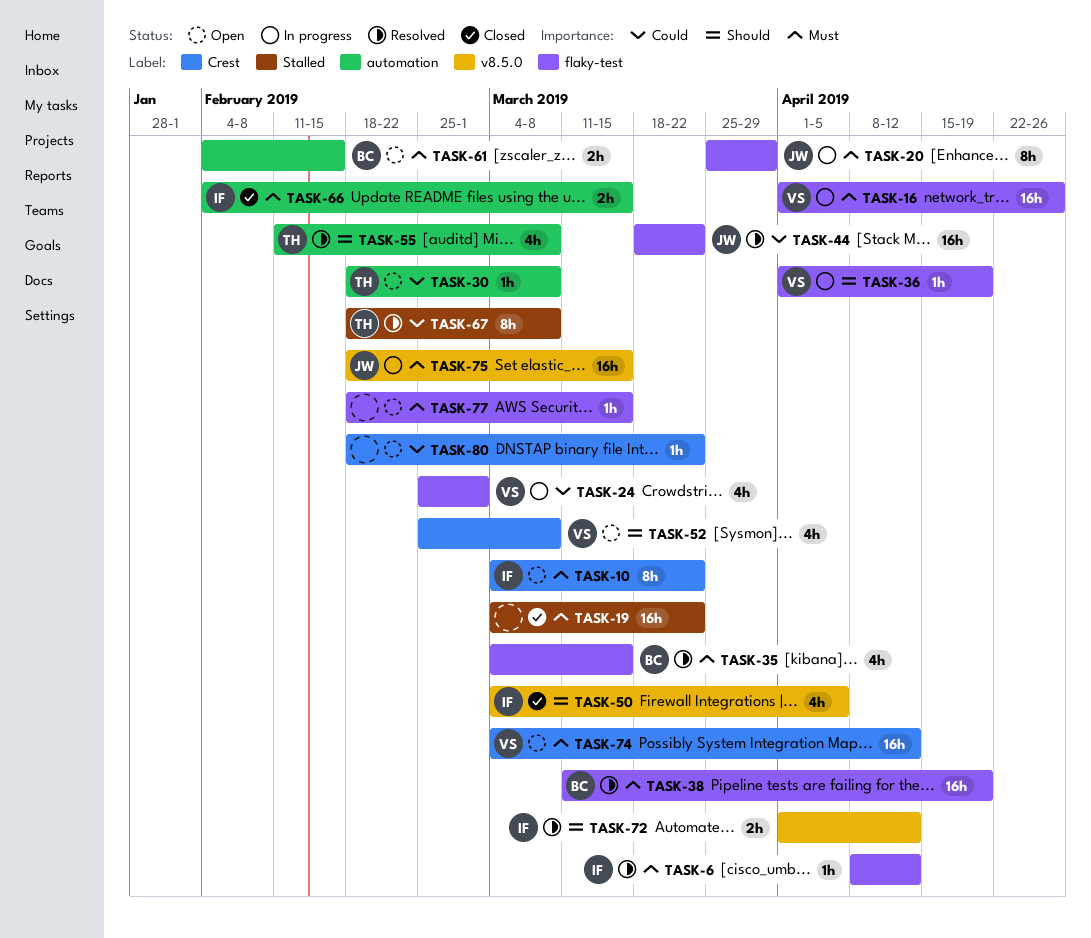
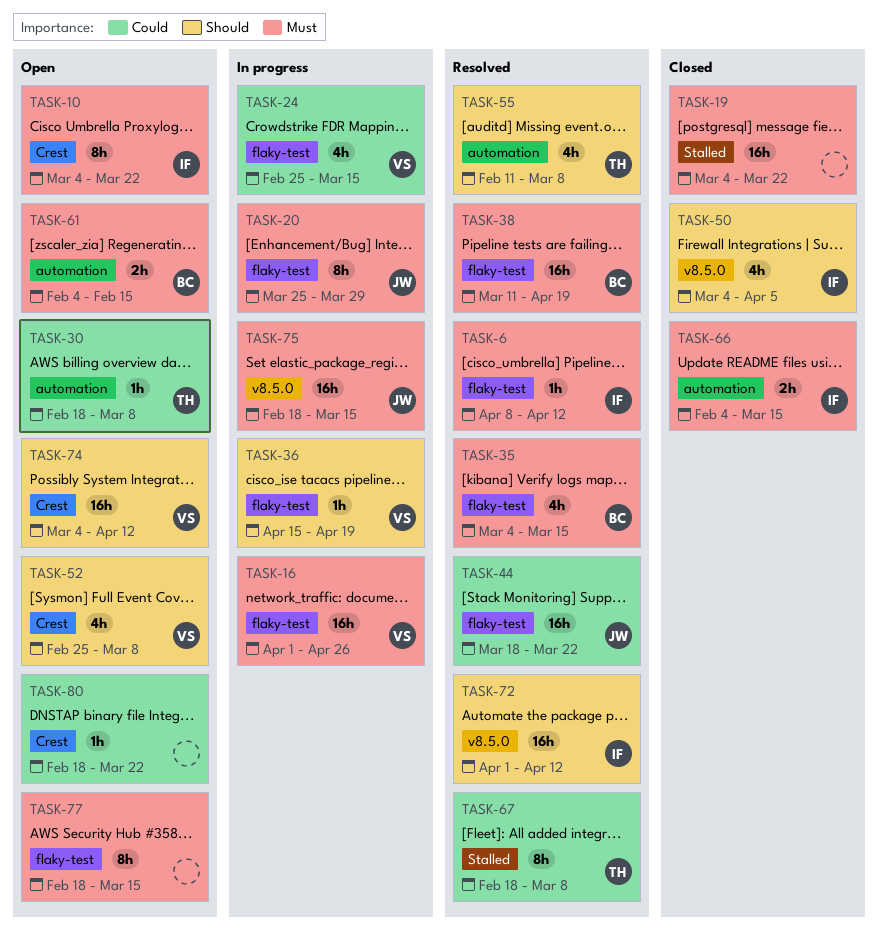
TASK-24, due: Mar 1 -> Mar 15
TASK-36, start: Apr 1 -> Apr 15
TASK-72, estimate: 2h -> 16h
TASK-74, priority: Must -> Should
TASK-77, estimate: 1h -> 8h

